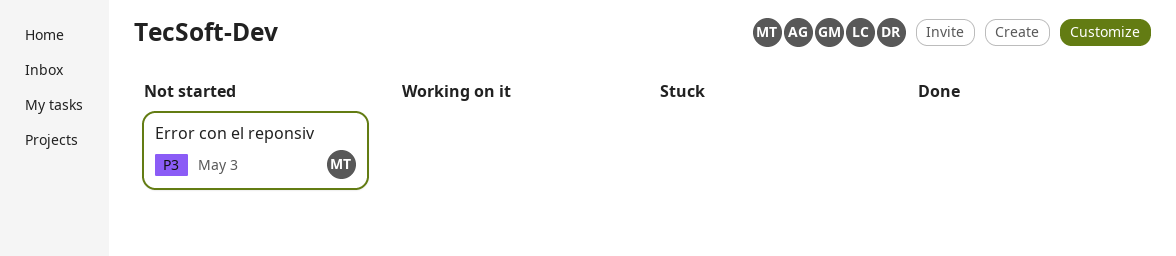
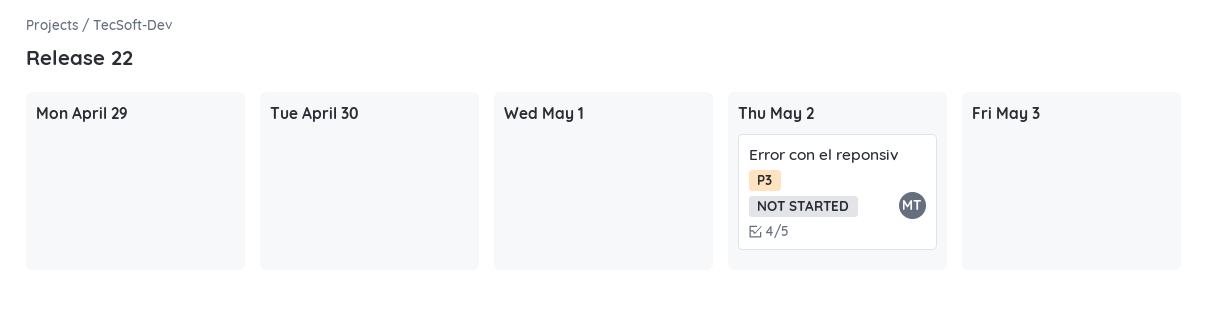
Error con el reponsiv, due: May 3 -> May 2

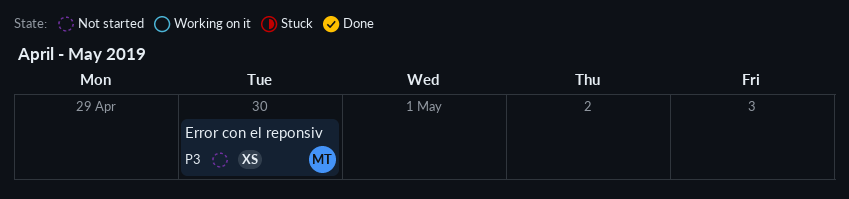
Error con el reponsiv, due: May 2 -> Apr 30

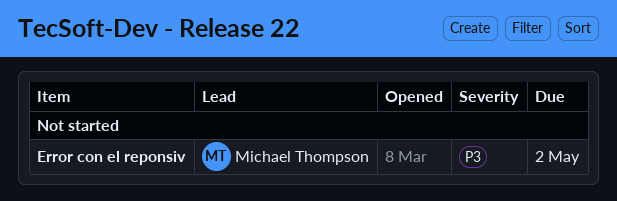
Error con el reponsiv, due: Apr 30 -> May 2

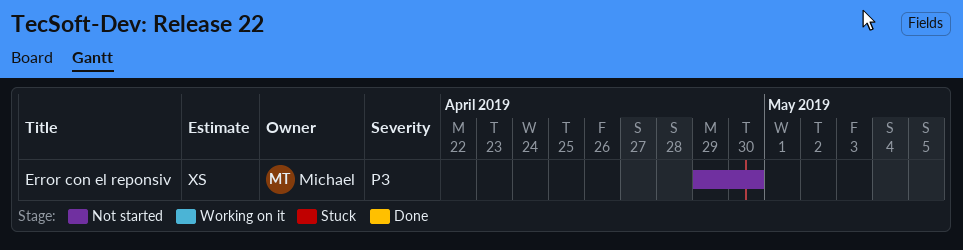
Error con el reponsiv, due: May 2 -> Apr 30

